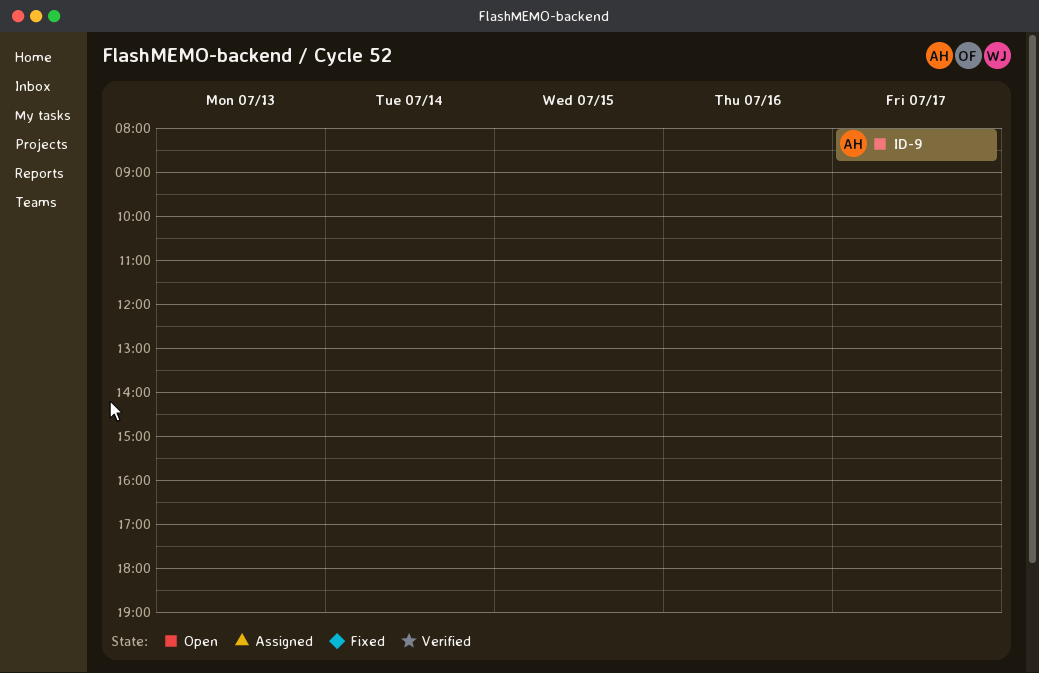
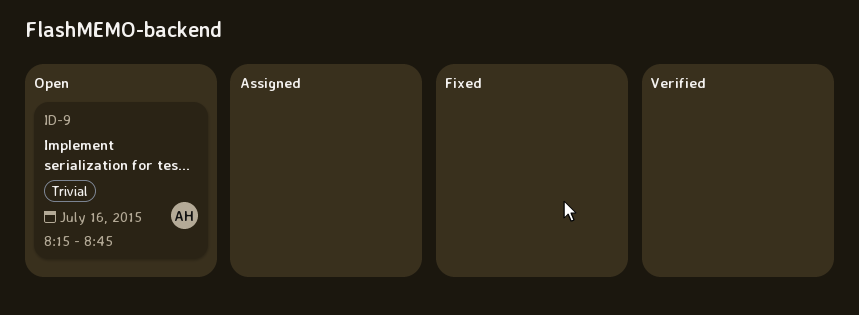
ID-9, day: Jul 17 -> Jul 16
ID-9, begins: 08:00 -> 08:15

